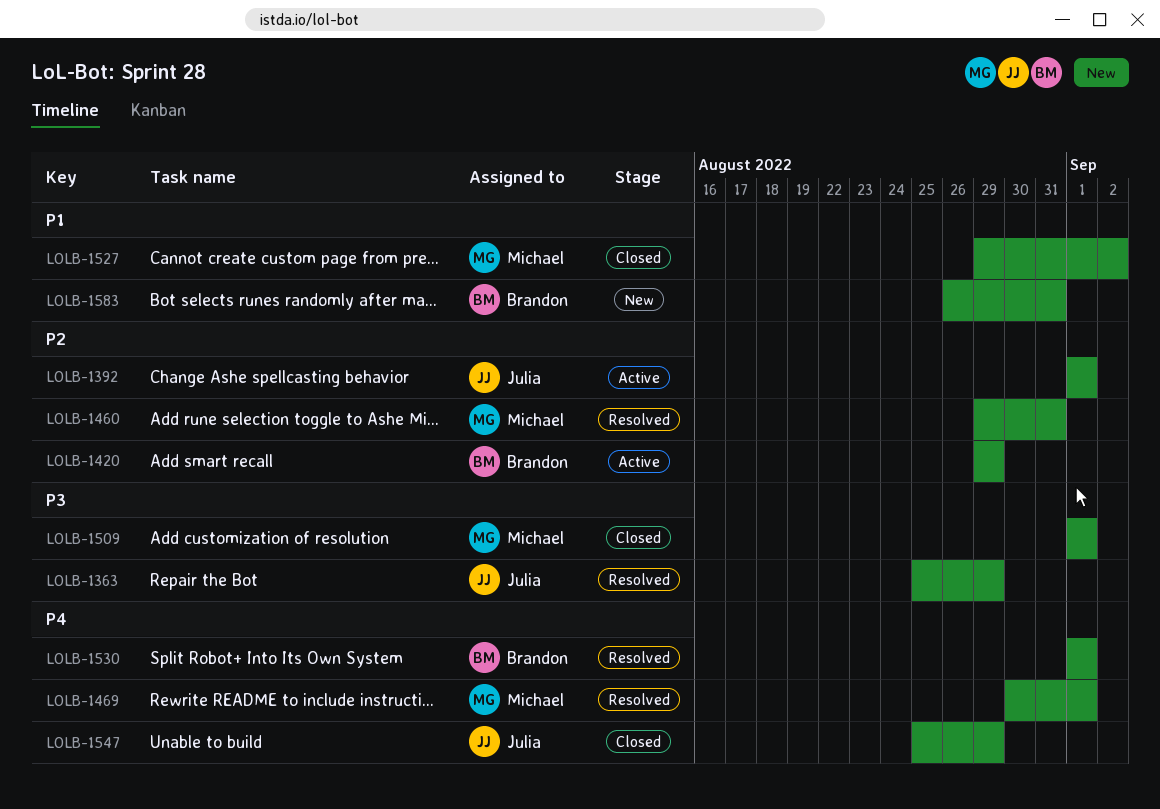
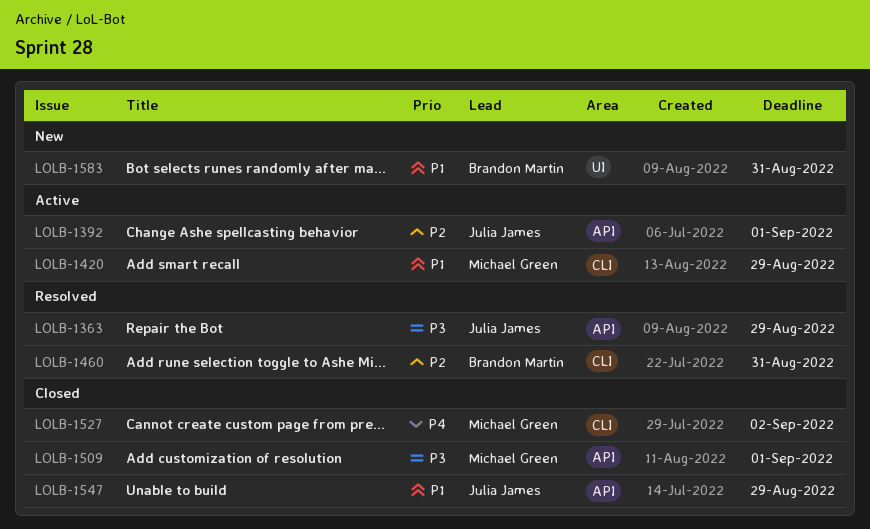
LOLB-1420, owner: Brandon Martin -> Michael Green
LOLB-1420, priority: P2 -> P1
LOLB-1460, owner: Michael Green -> Brandon Martin
LOLB-1469: present -> none
LOLB-1527, priority: P1 -> P4
LOLB-1530: present -> none
LOLB-1547, priority: P4 -> P1

